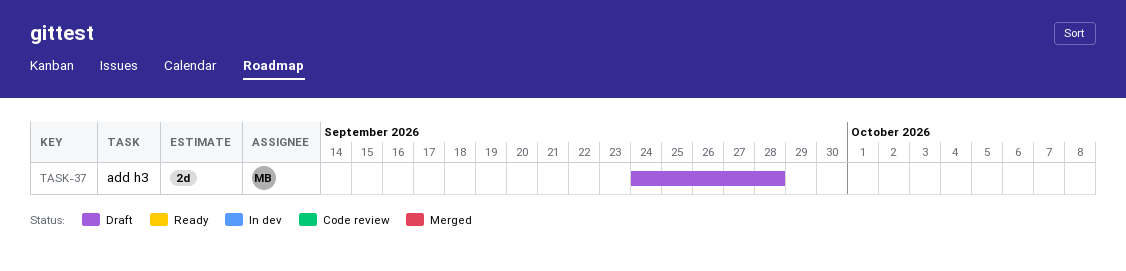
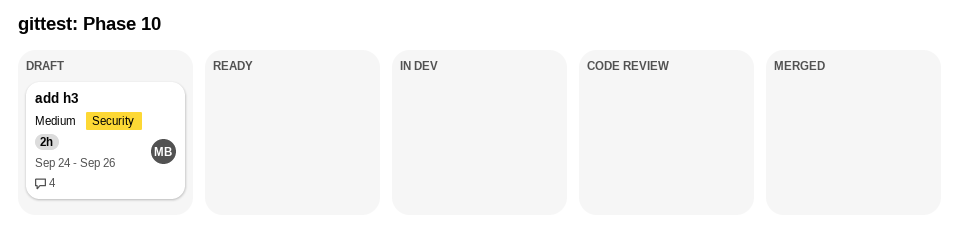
add h3, estimate: 2d -> 2h
add h3, due: Sep 28 -> Sep 26

